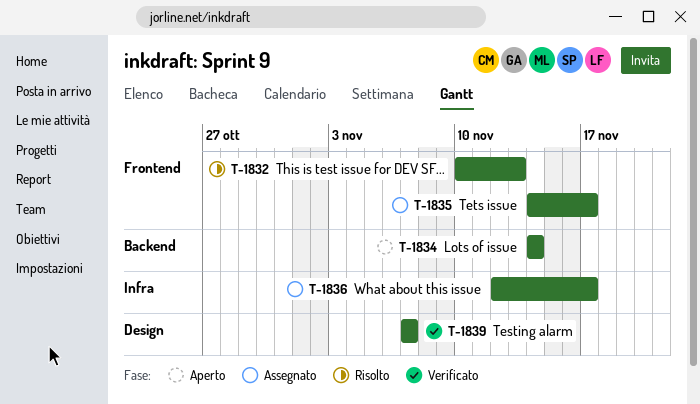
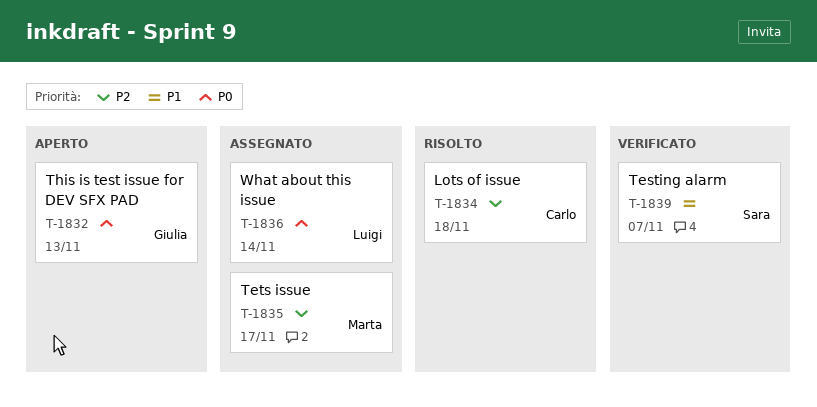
T-1832, status: Risolto -> Aperto
T-1834, status: Aperto -> Risolto
T-1834, due: Nov 14 -> Nov 18
T-1836, due: Nov 17 -> Nov 14

